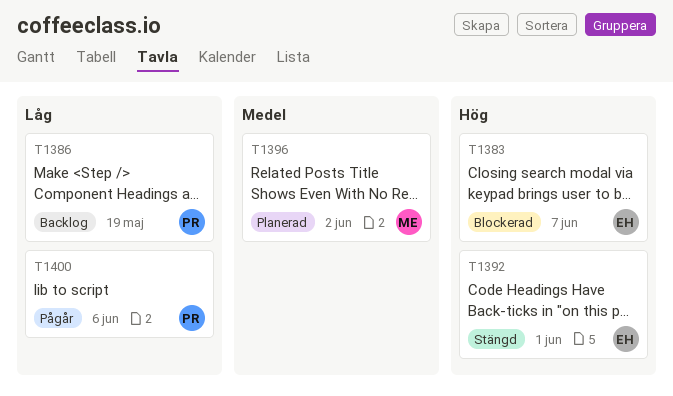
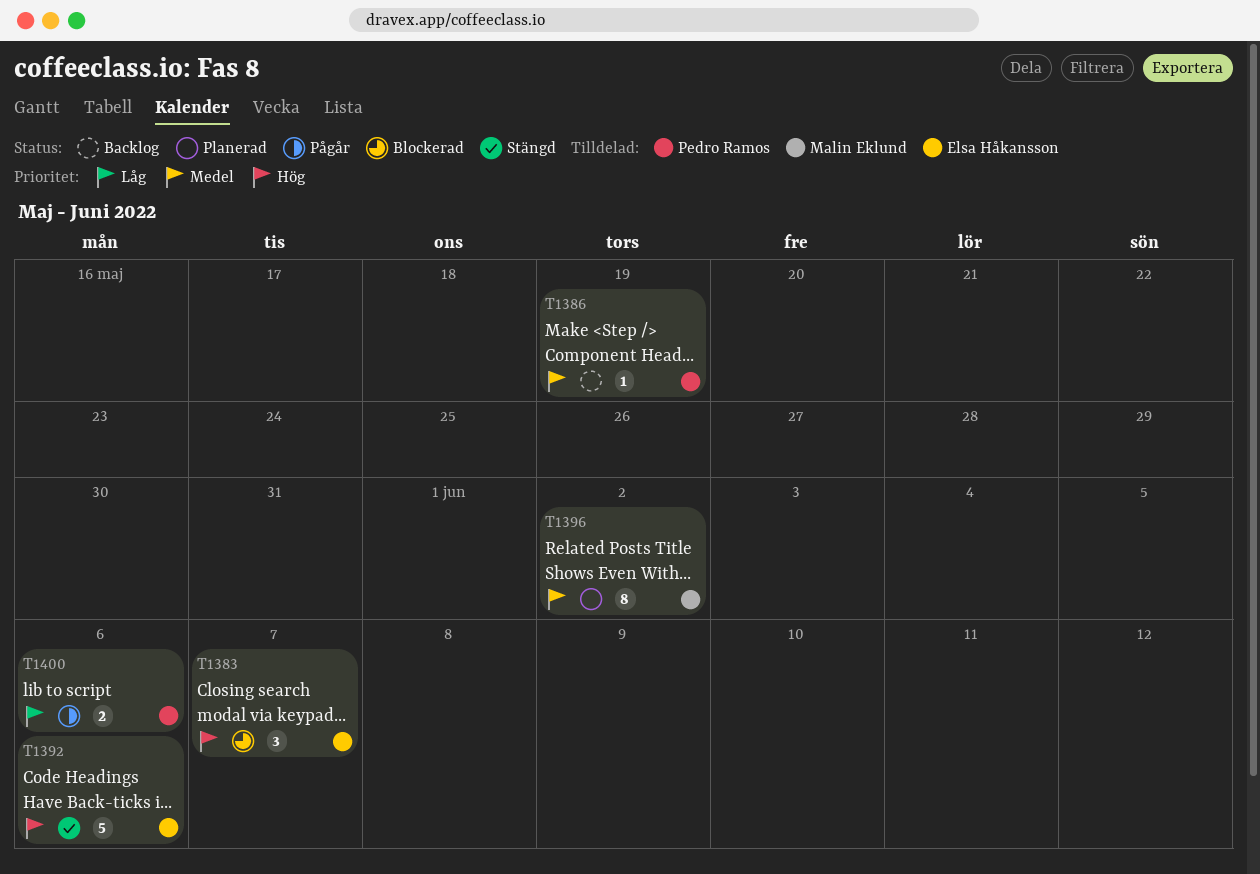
T1386, priority: Låg -> Medel
T1392, due: Jun 1 -> Jun 6

